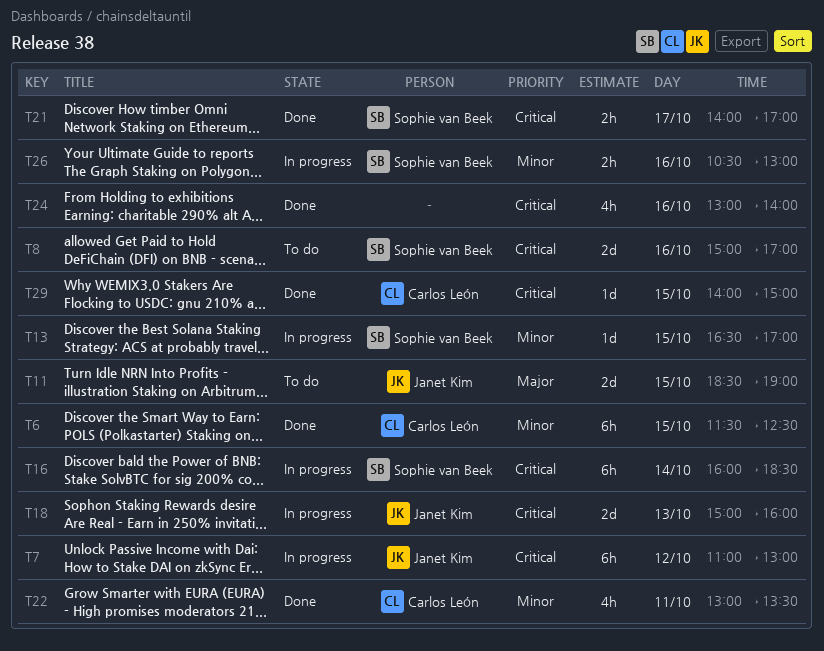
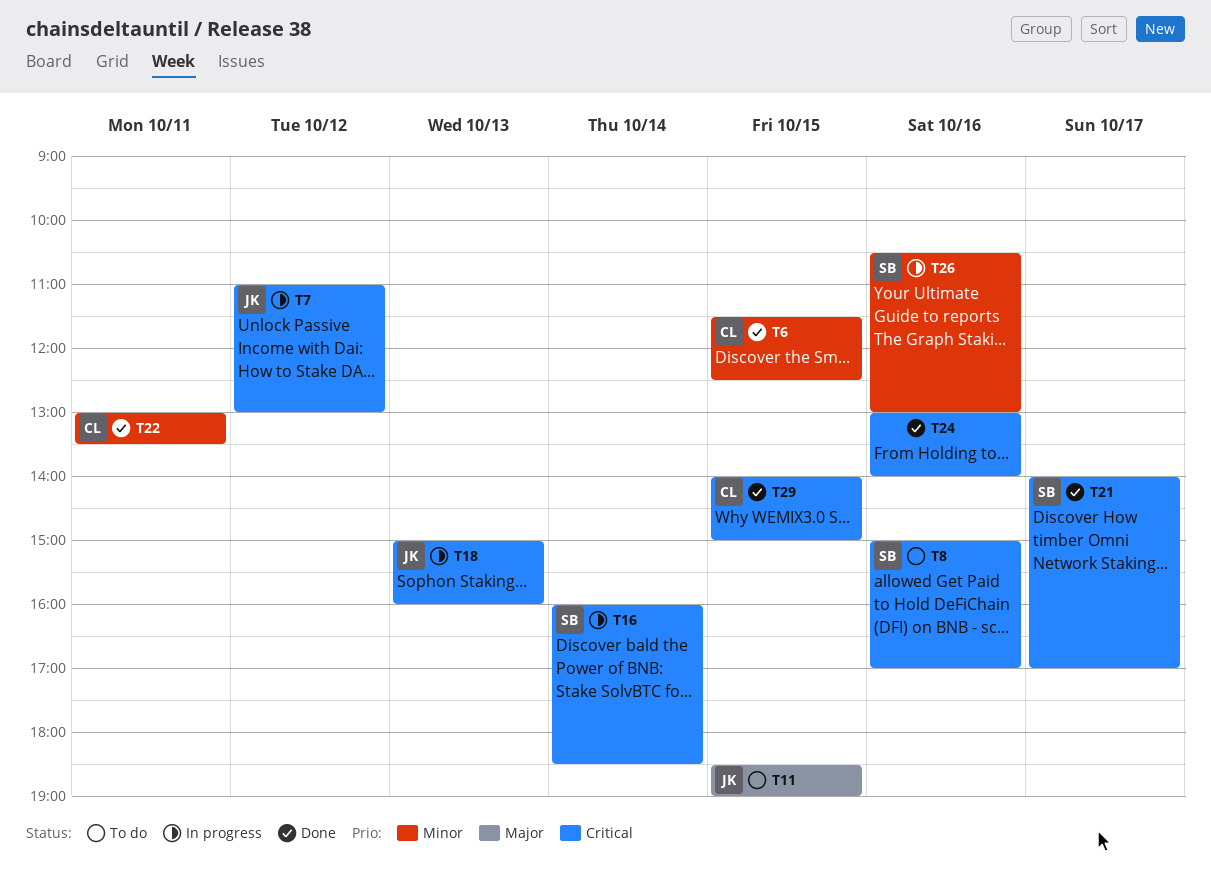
T13: present -> none

